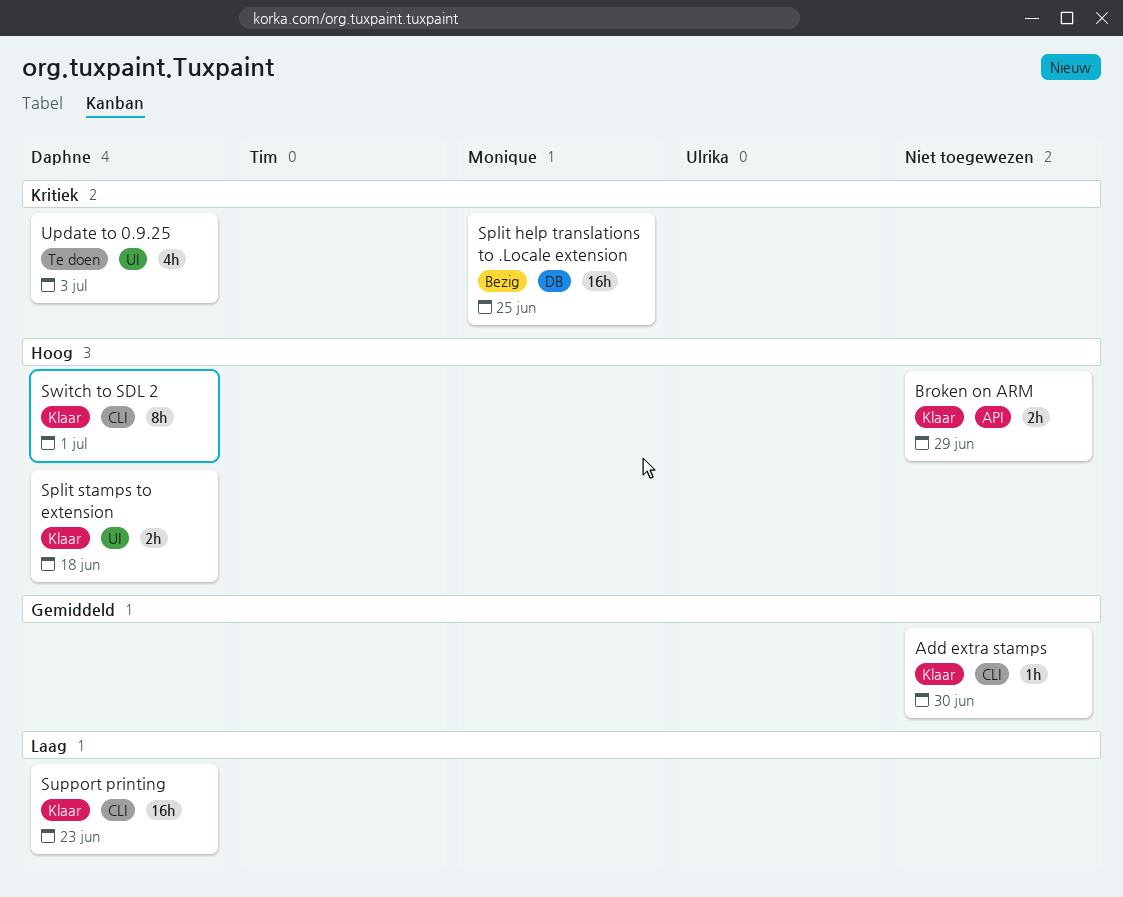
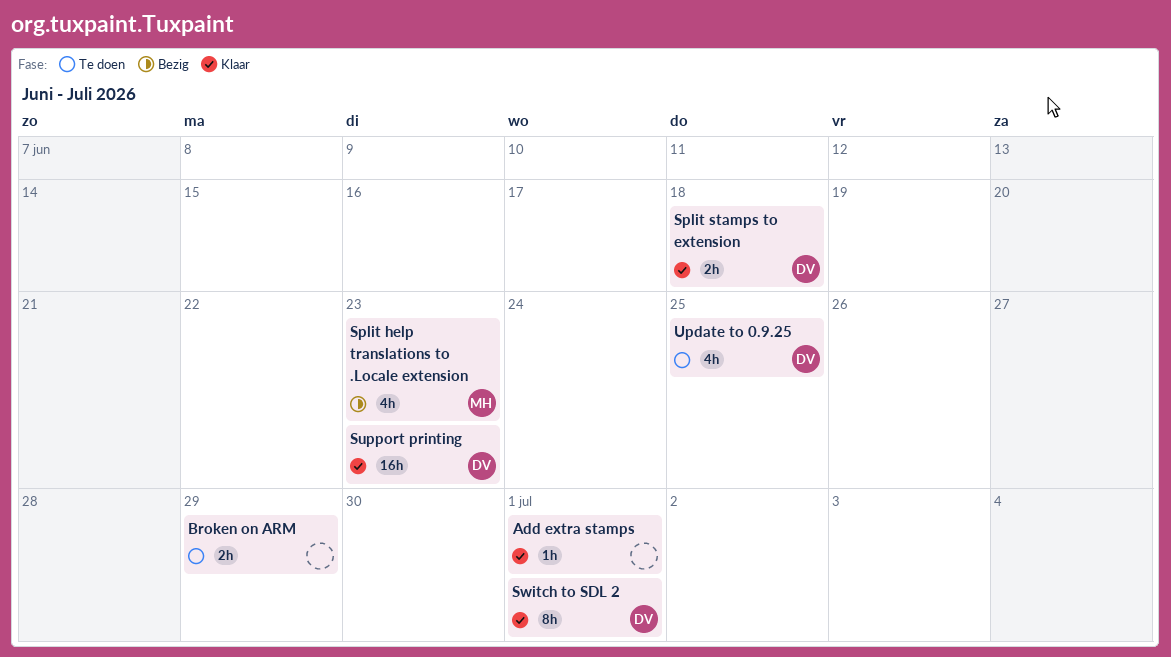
Add extra stamps, due: Jun 30 -> Jul 1
Broken on ARM, status: Klaar -> Te doen
Split help translations to .Locale extension, estimate: 16h -> 4h
Split help translations to .Locale extension, due: Jun 25 -> Jun 23
Update to 0.9.25, due: Jul 3 -> Jun 25

